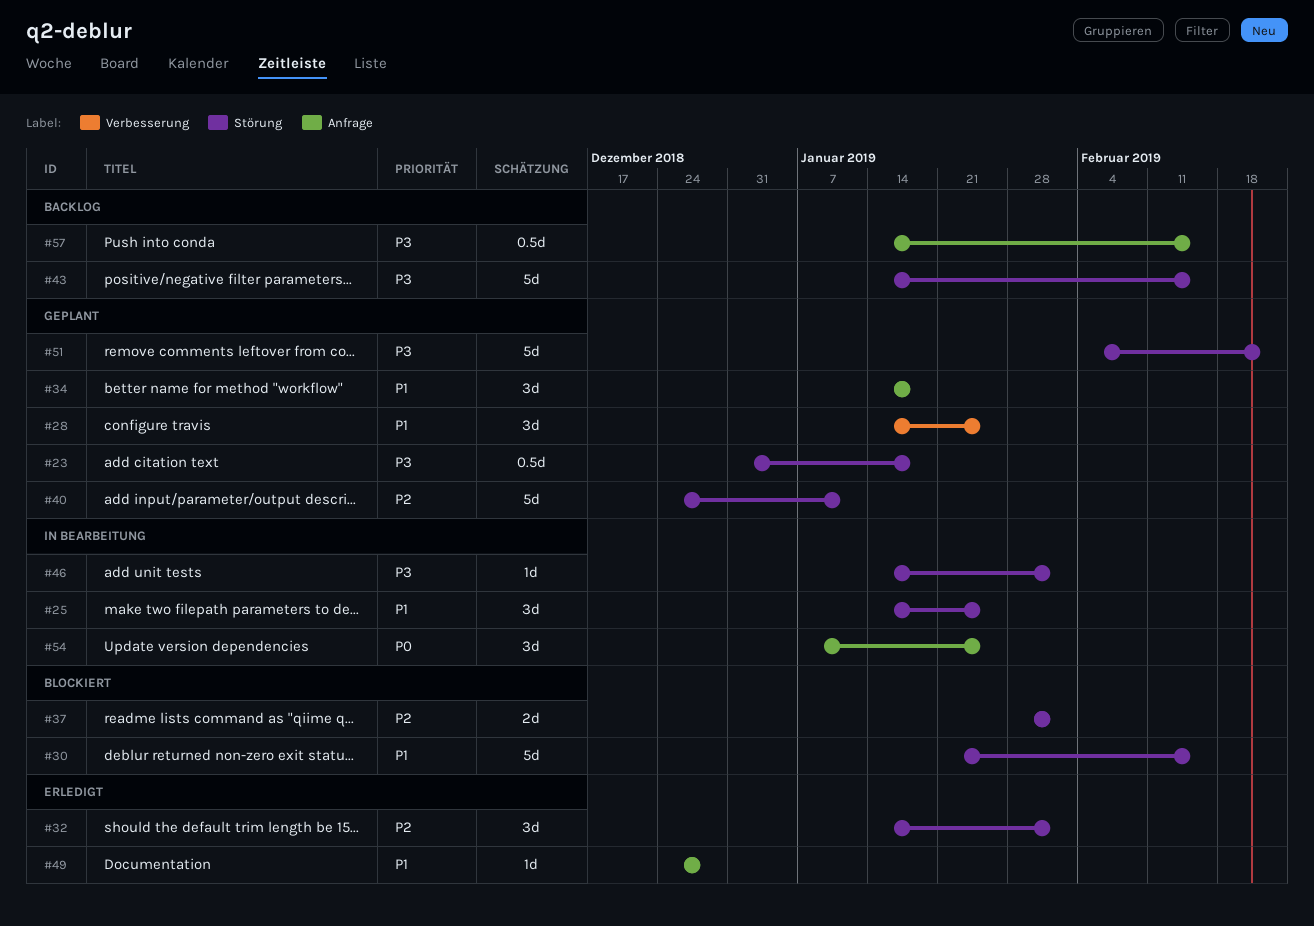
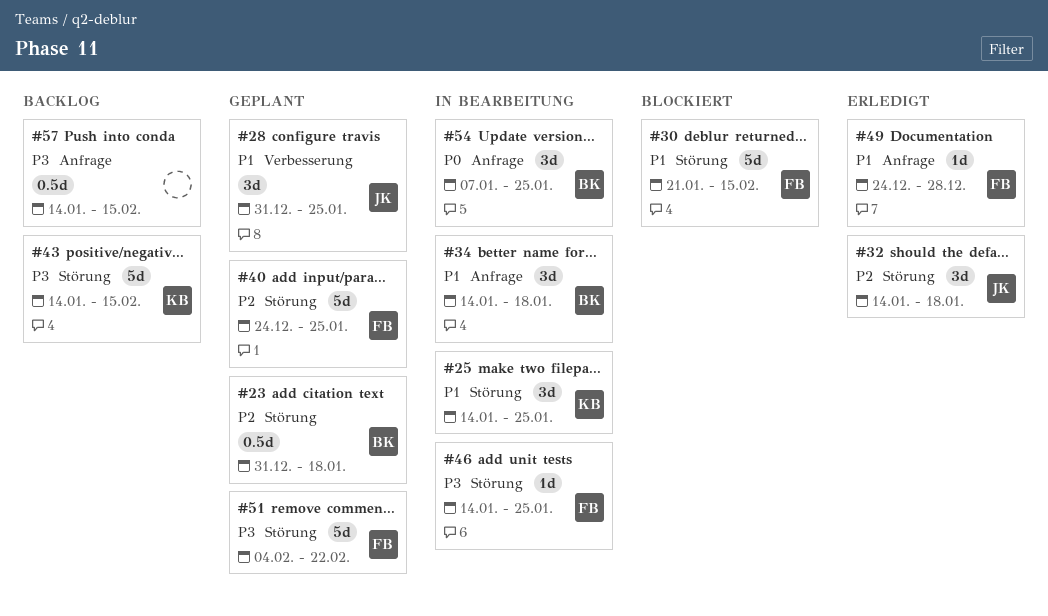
#23, priority: P3 -> P2
#28, start: Jan 14 -> Dec 31
#32, due: Feb 1 -> Jan 18
#34, status: Geplant -> In Bearbeitung
#37: present -> none
#40, due: Jan 11 -> Jan 25
#46, due: Feb 1 -> Jan 25

